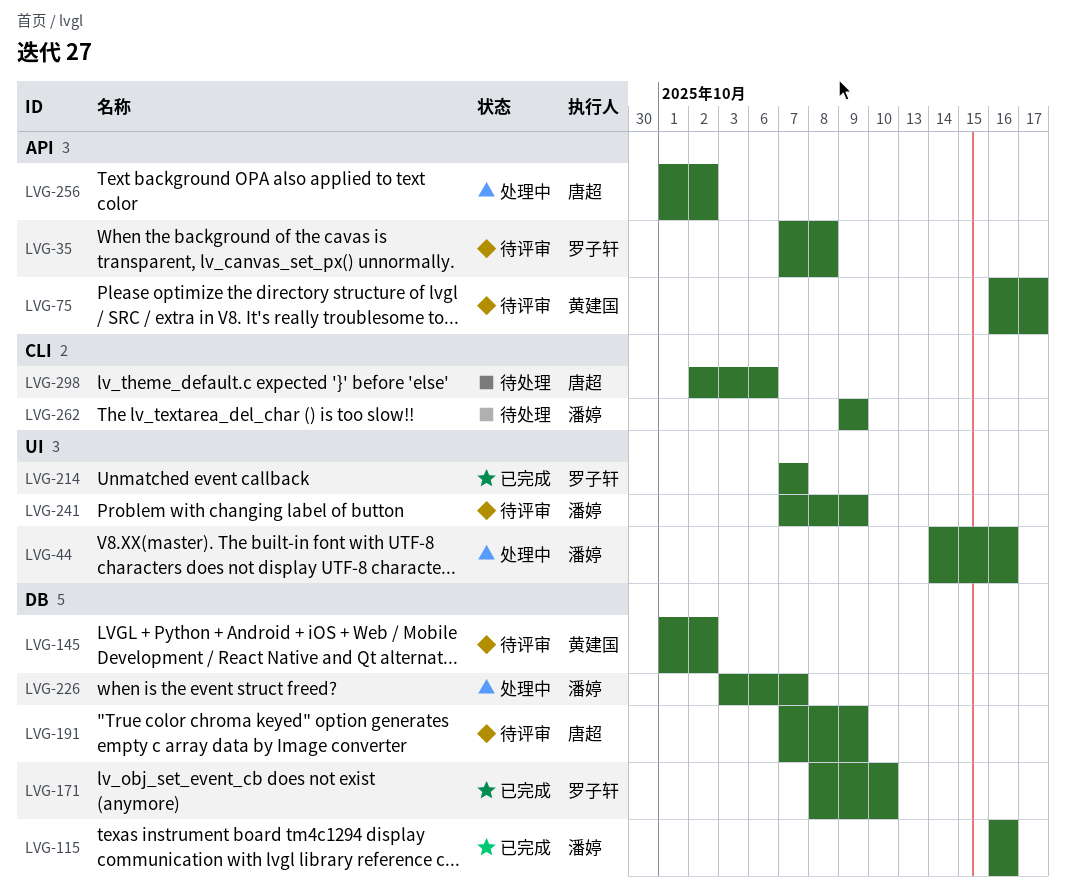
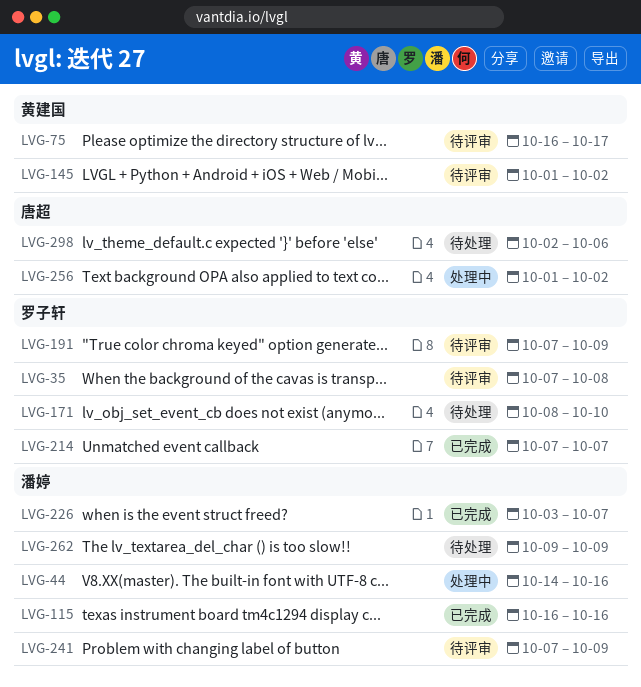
LVG-171, status: 已完成 -> 待处理
LVG-191, owner: 唐超 -> 罗子轩
LVG-226, status: 处理中 -> 已完成

